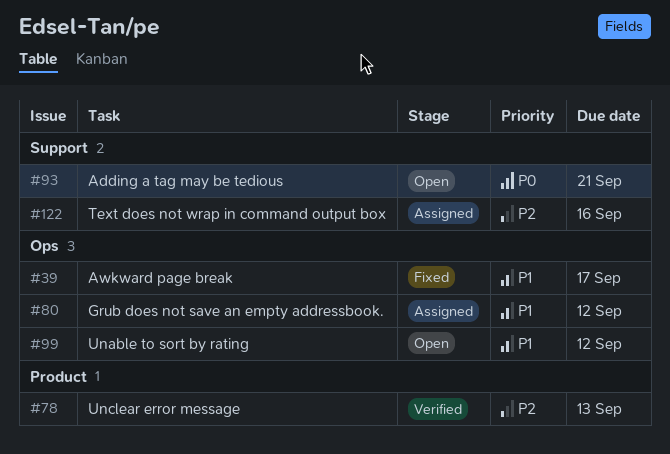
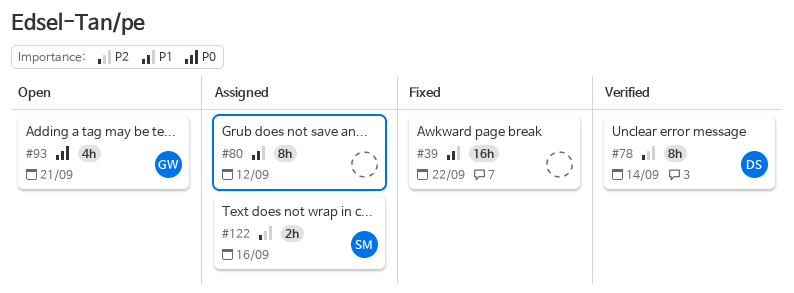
#39, due: Sep 17 -> Sep 22
#78, due: Sep 13 -> Sep 14
#99: present -> none

